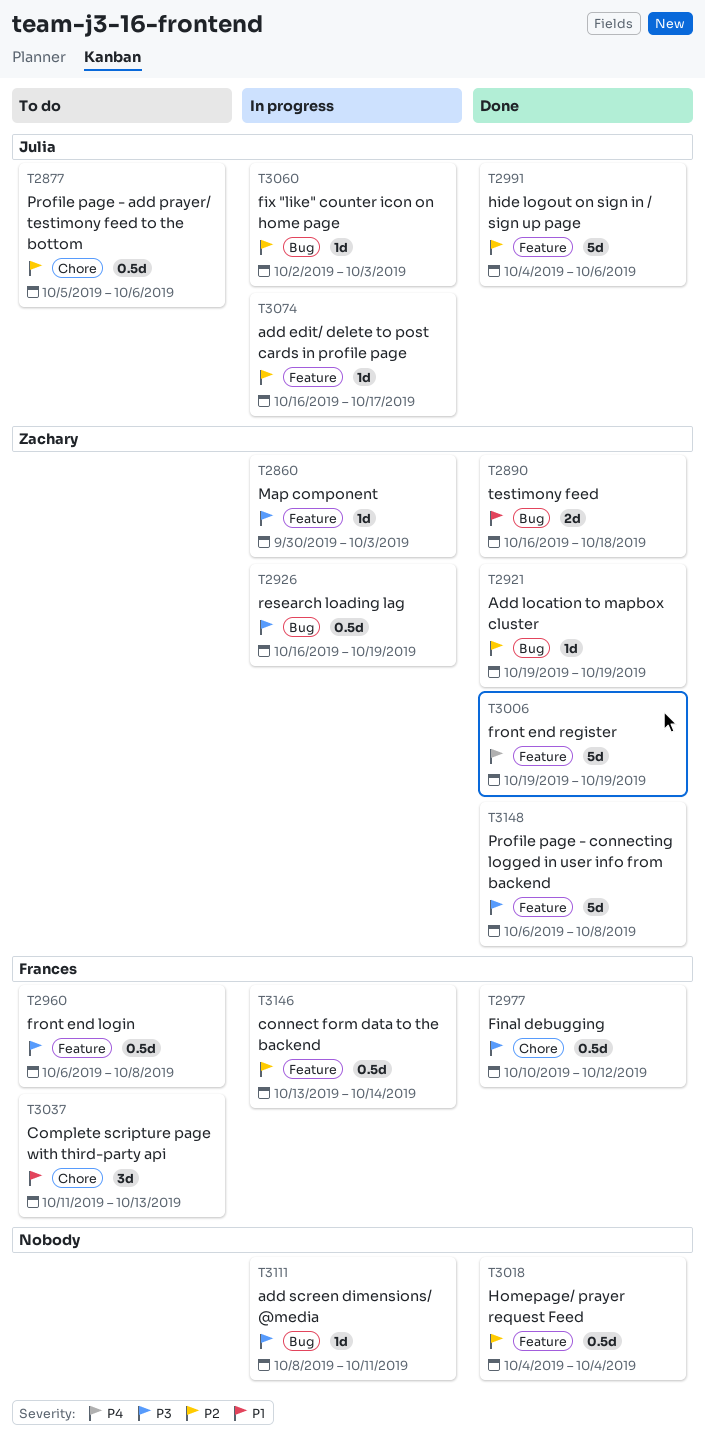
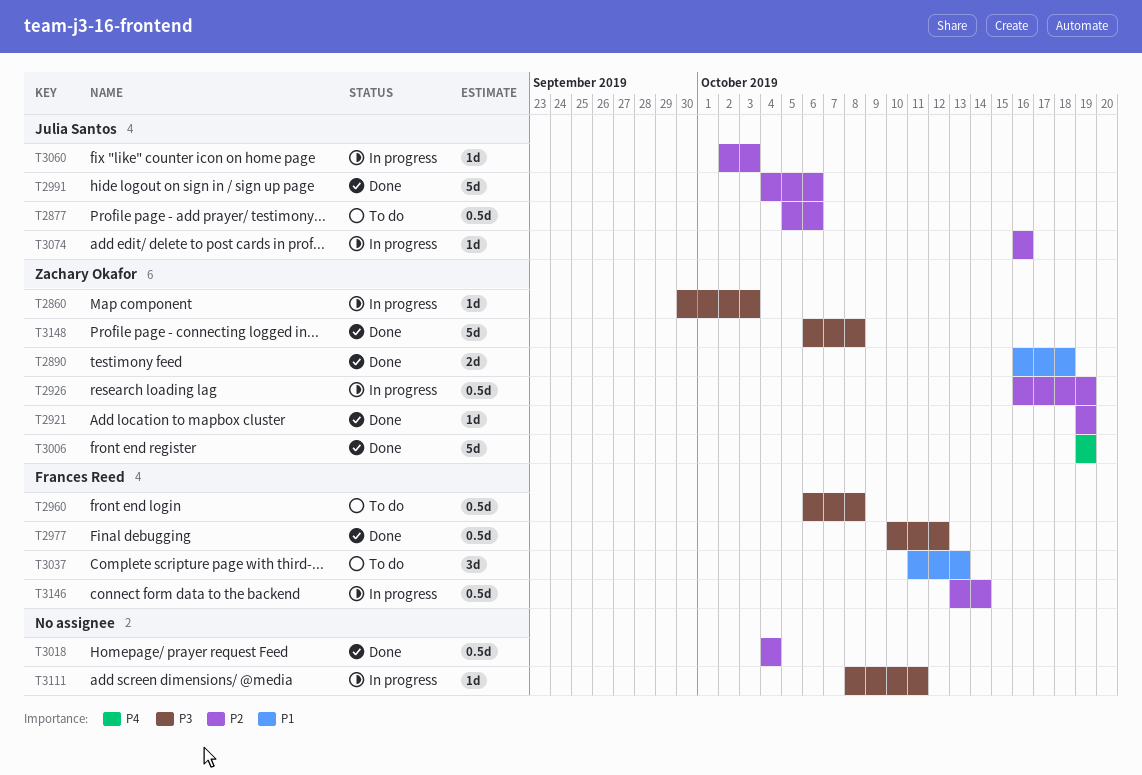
T2926, priority: P3 -> P2
T3074, due: Oct 17 -> Oct 16

